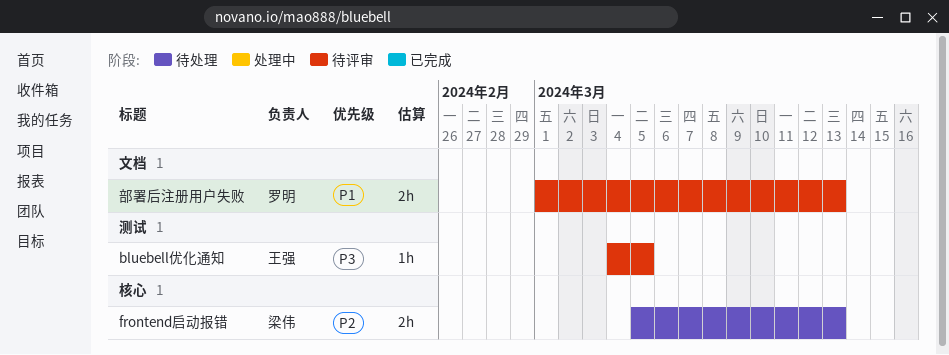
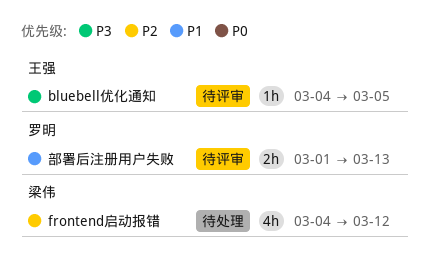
frontend启动报错, estimate: 2h -> 4h
frontend启动报错, start: Mar 5 -> Mar 4
frontend启动报错, due: Mar 13 -> Mar 12

